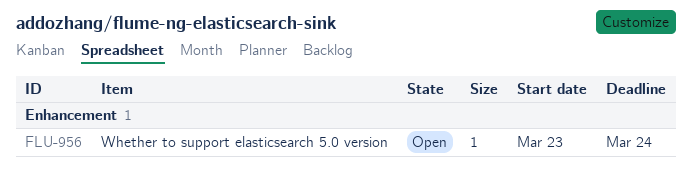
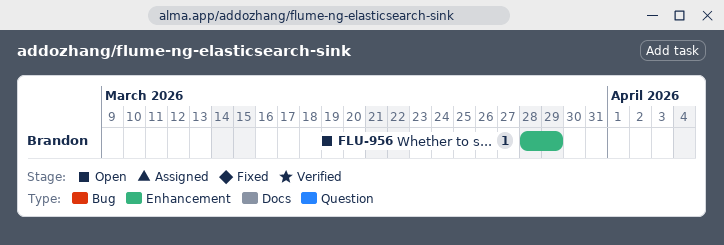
FLU-956, start: Mar 23 -> Mar 28
FLU-956, due: Mar 24 -> Mar 29

